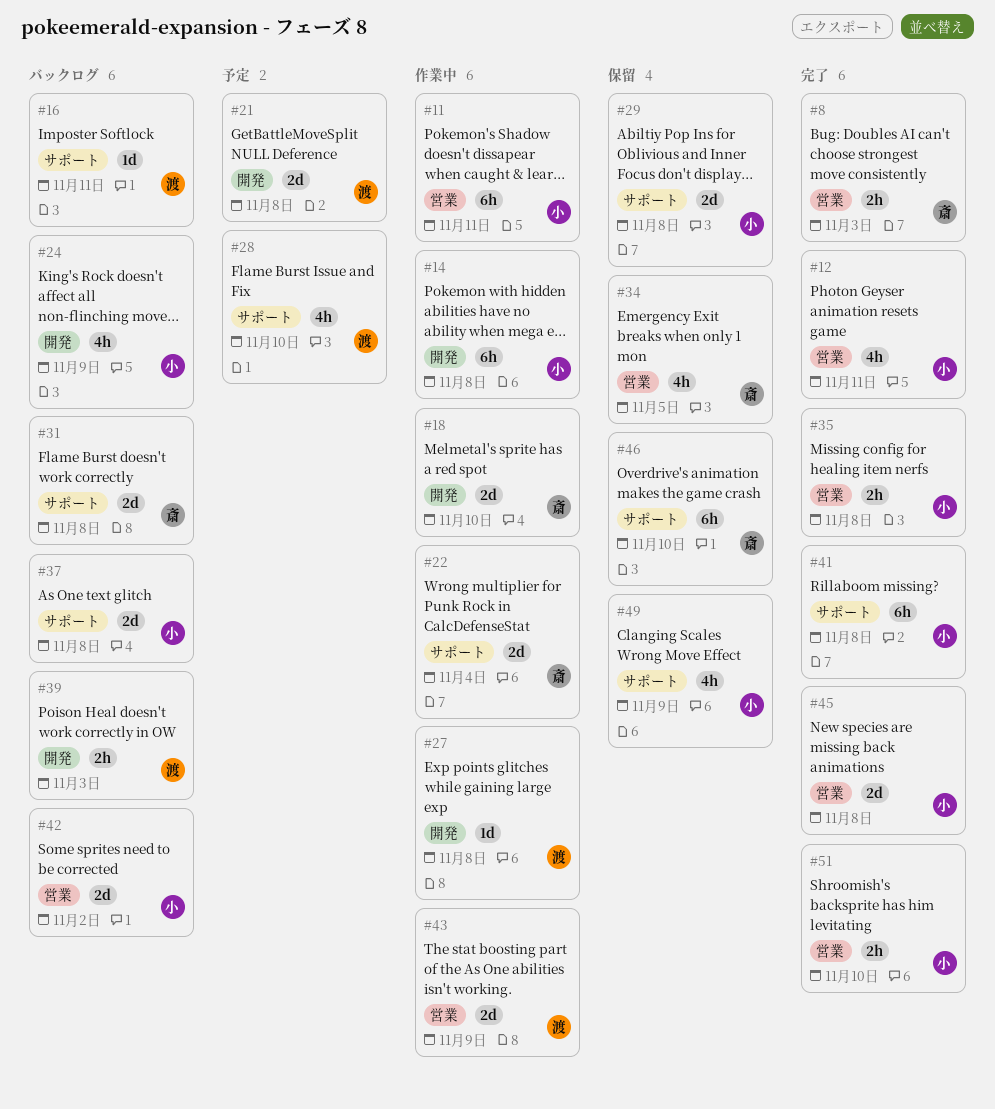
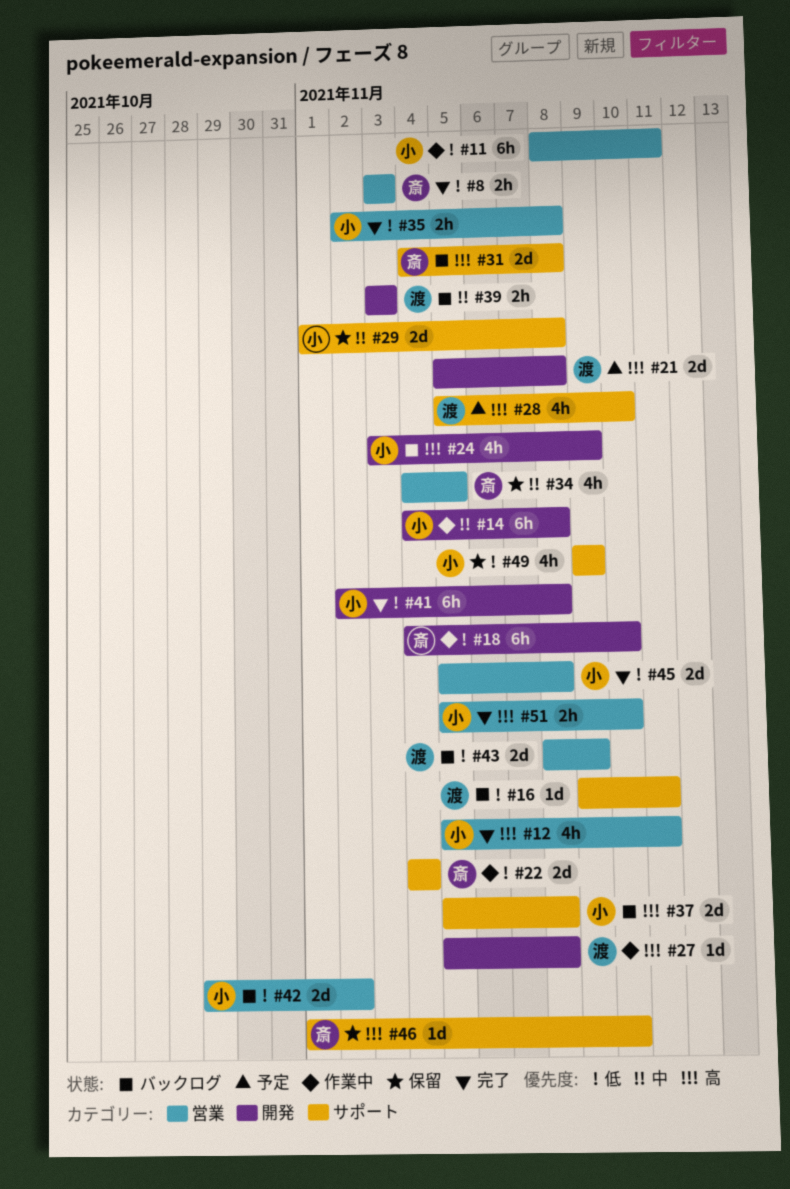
#18, estimate: 2d -> 6h
#41, label: サポート -> 開発
#43, status: 作業中 -> バックログ
#46, estimate: 6h -> 1d

